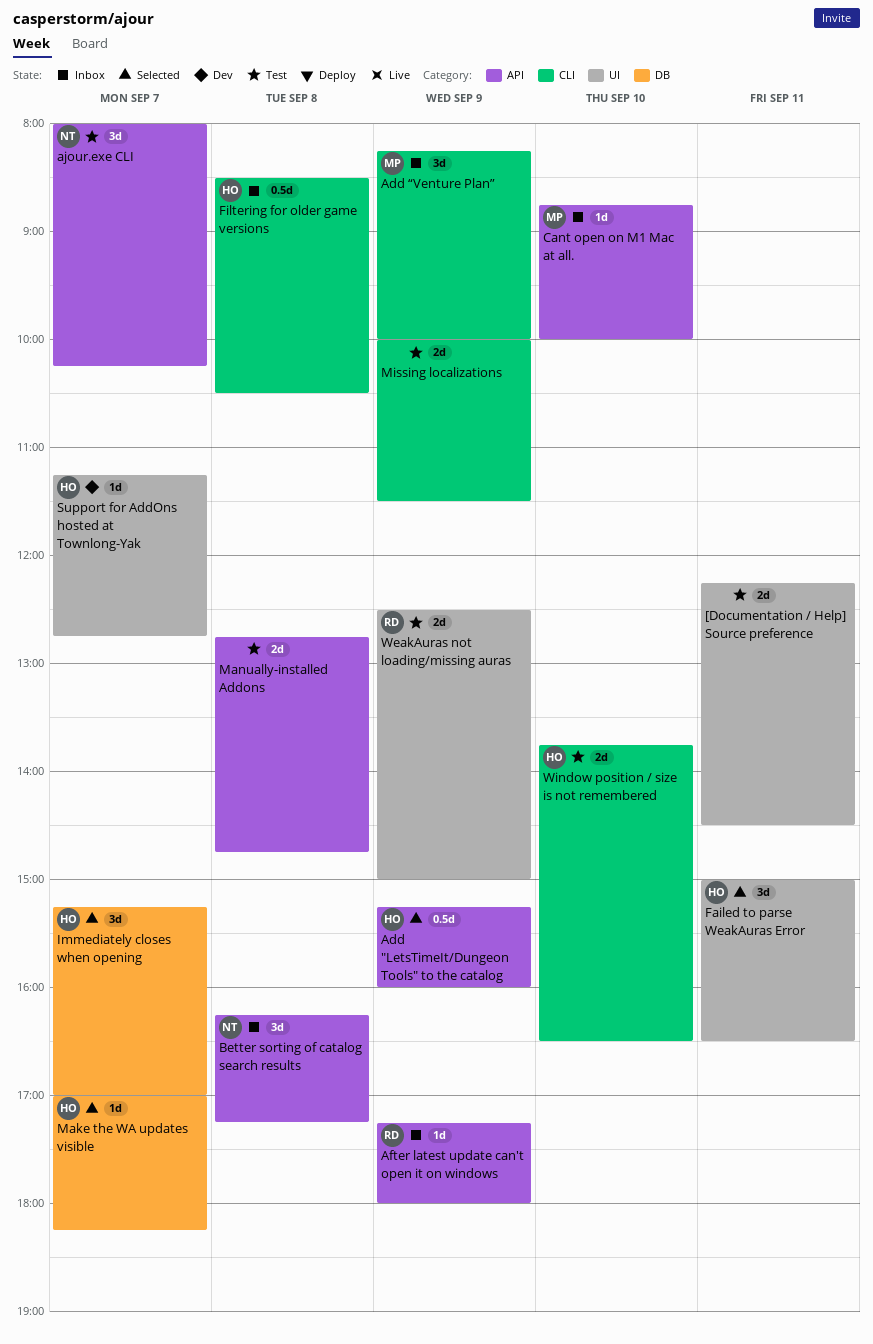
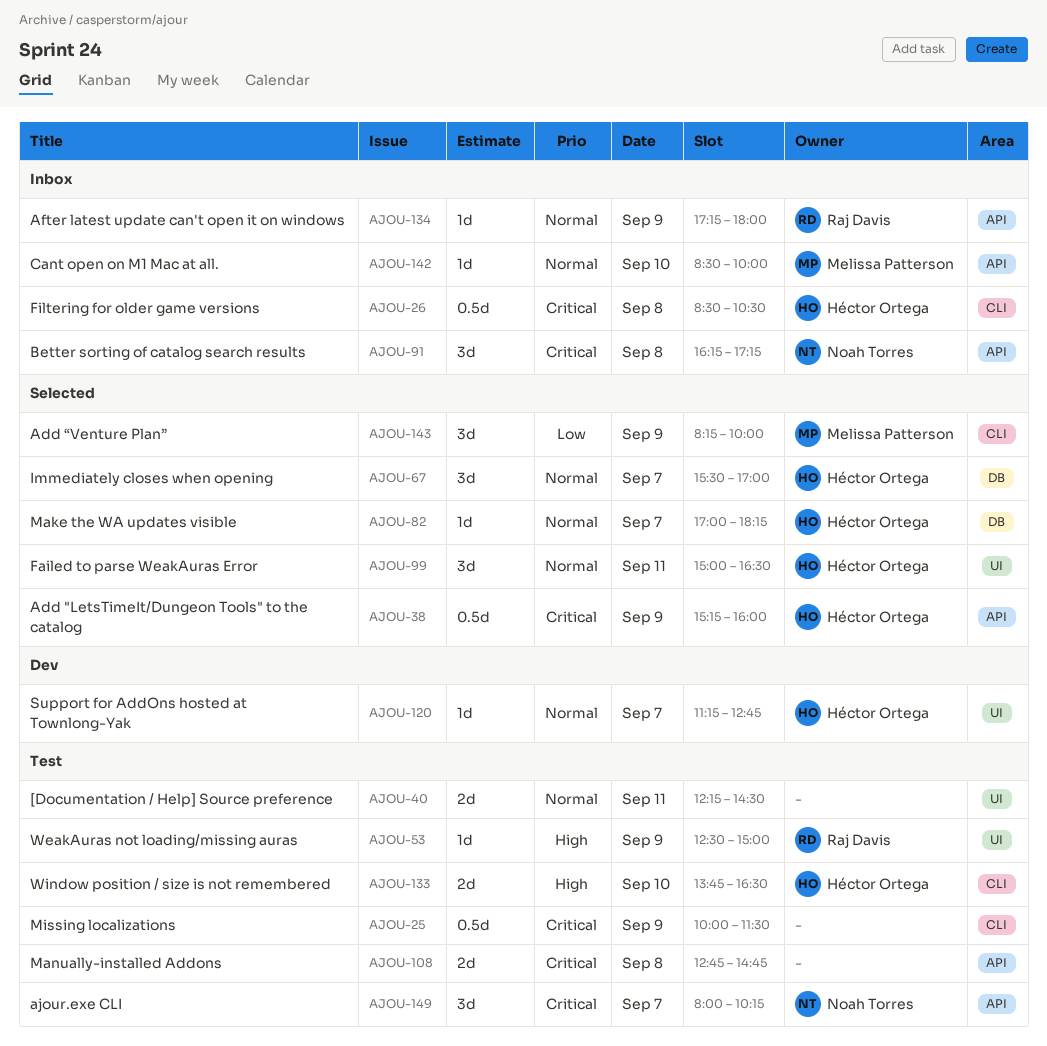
Add “Venture Plan”, status: Inbox -> Selected
Cant open on M1 Mac at all., begins: 08:45 -> 08:30
Immediately closes when opening, begins: 15:15 -> 15:30
Missing localizations, estimate: 2d -> 0.5d
WeakAuras not loading/missing auras, estimate: 2d -> 1d

